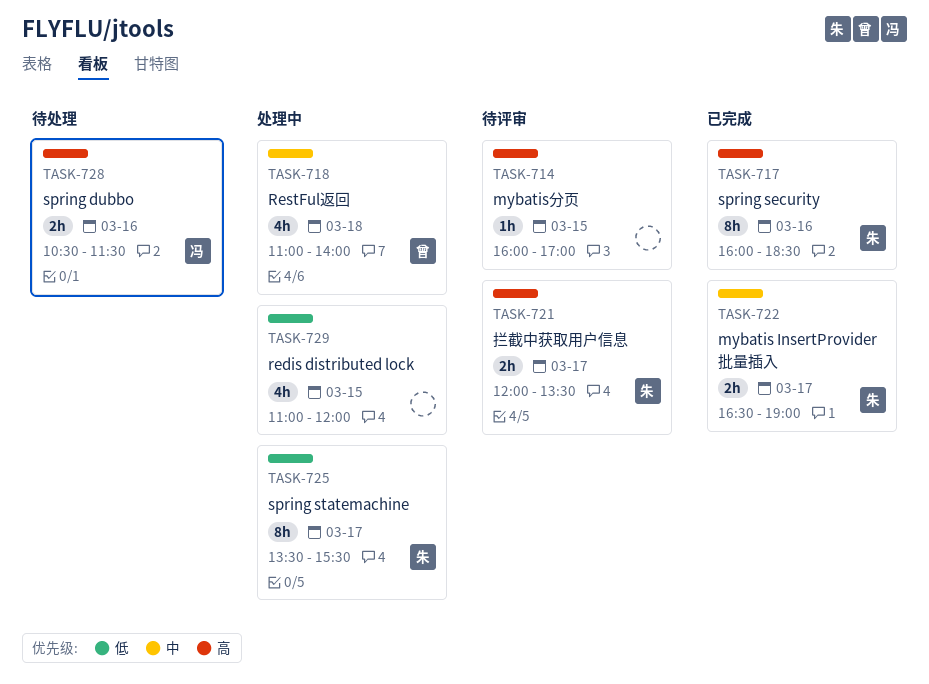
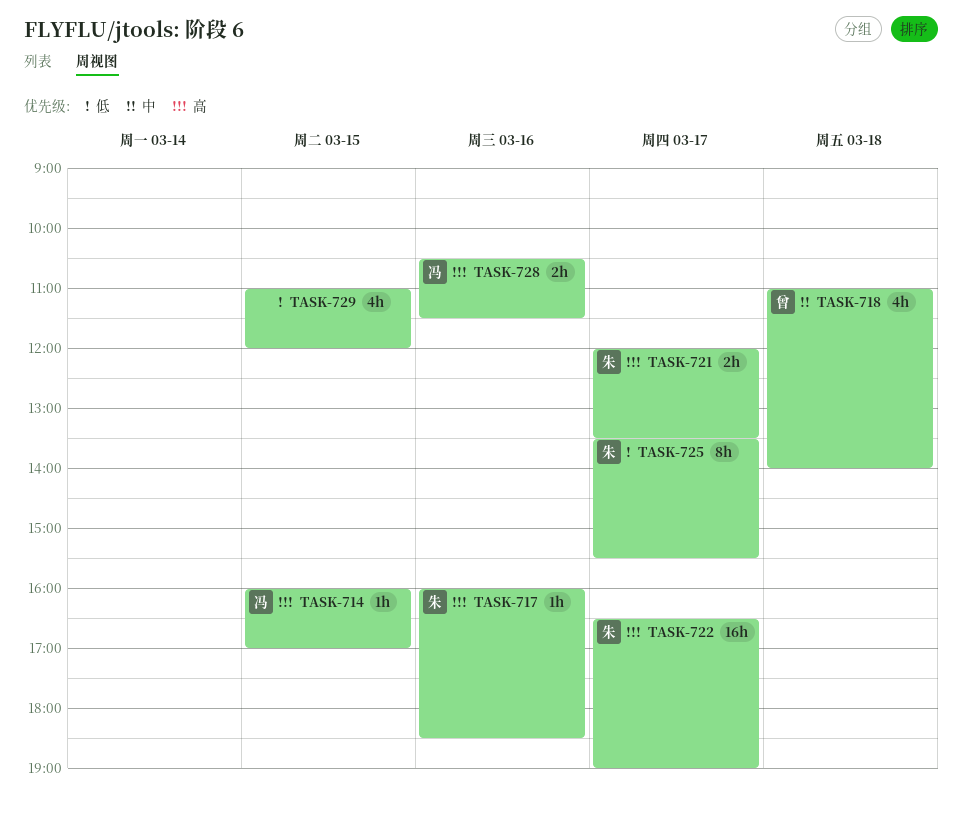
TASK-714, owner: none -> 冯
TASK-717, estimate: 8h -> 1h
TASK-722, priority: 中 -> 高
TASK-722, estimate: 2h -> 16h

